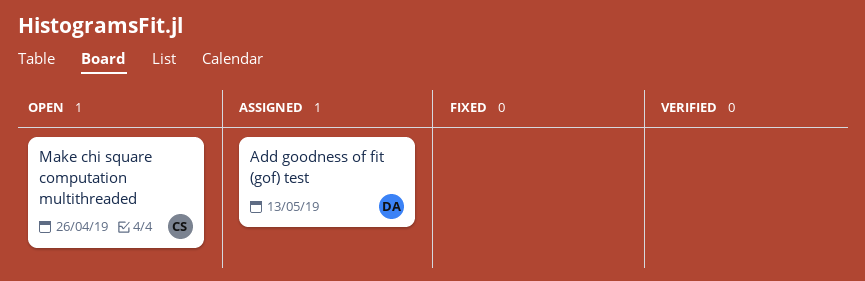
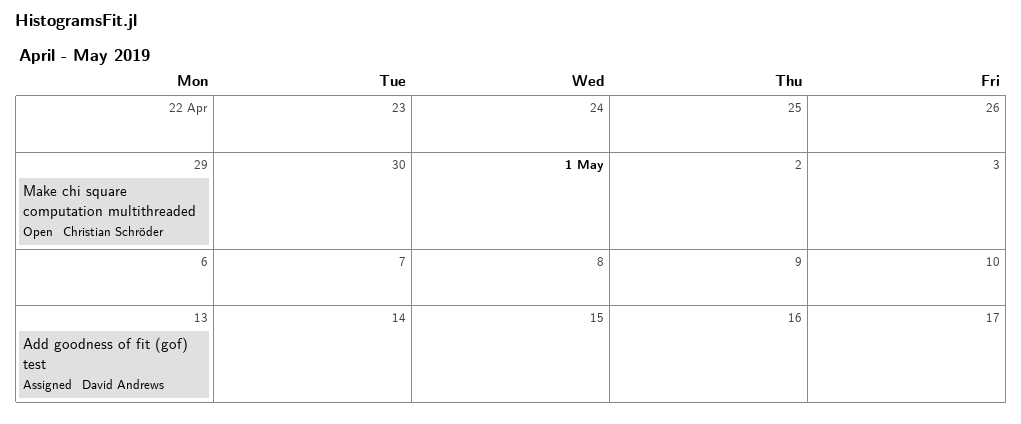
Make chi square computation multithreaded, due: Apr 26 -> Apr 29

